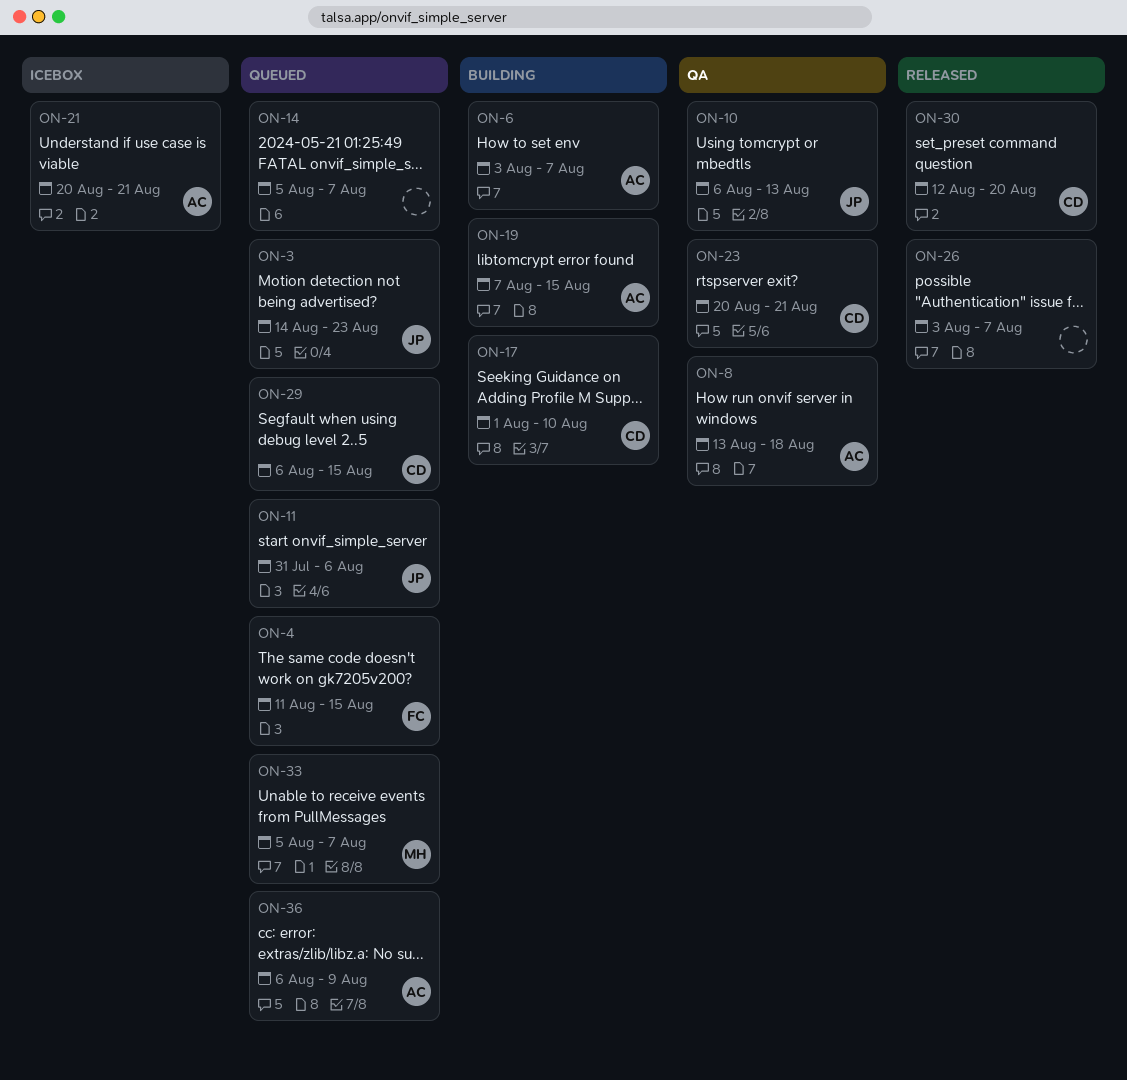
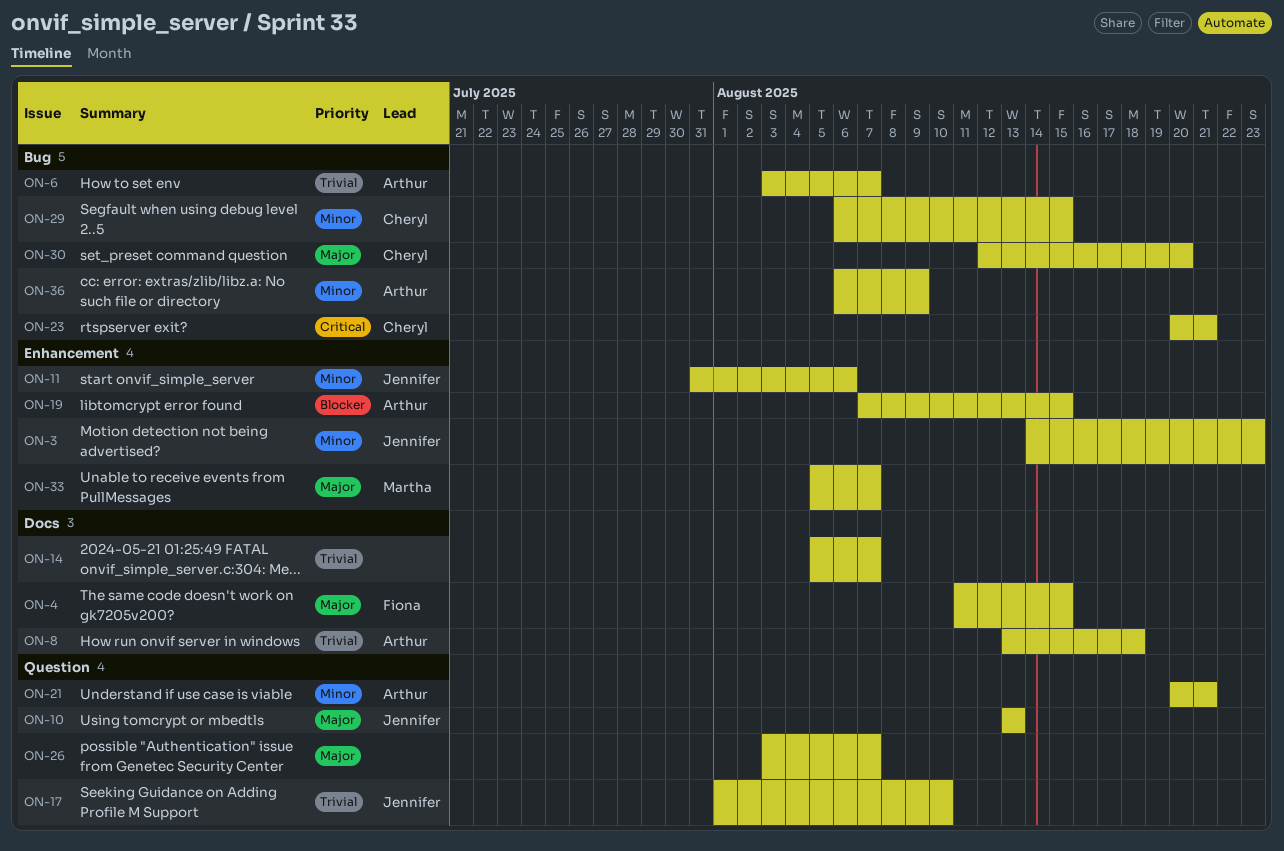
ON-10, start: Aug 6 -> Aug 13
ON-17, owner: Cheryl -> Jennifer

